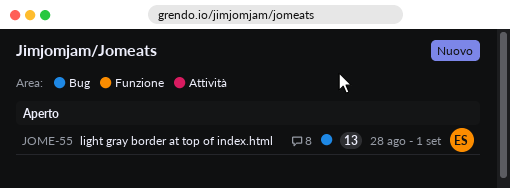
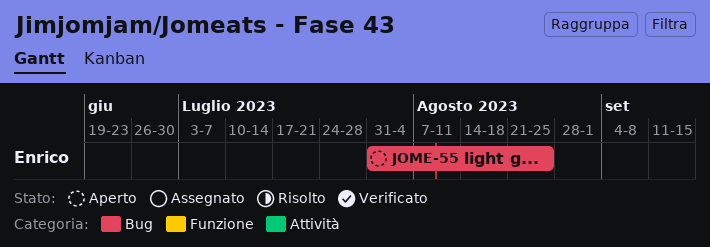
JOME-55, start: Aug 28 -> Jul 31
JOME-55, due: Sep 1 -> Aug 25

